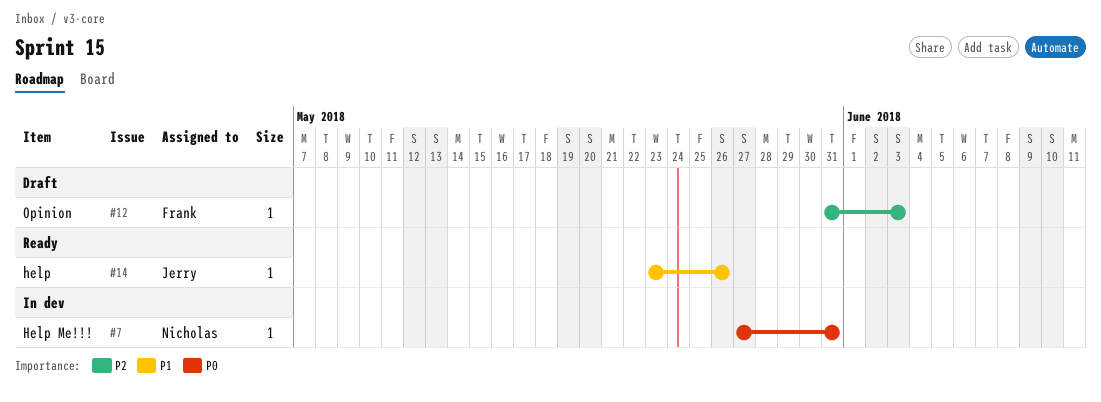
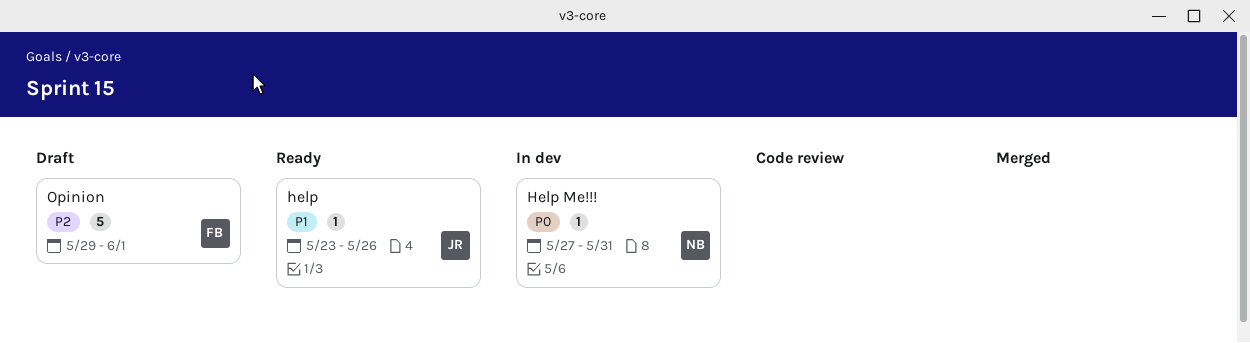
Opinion, estimate: 1 -> 5
Opinion, start: May 31 -> May 29
Opinion, due: Jun 3 -> Jun 1

